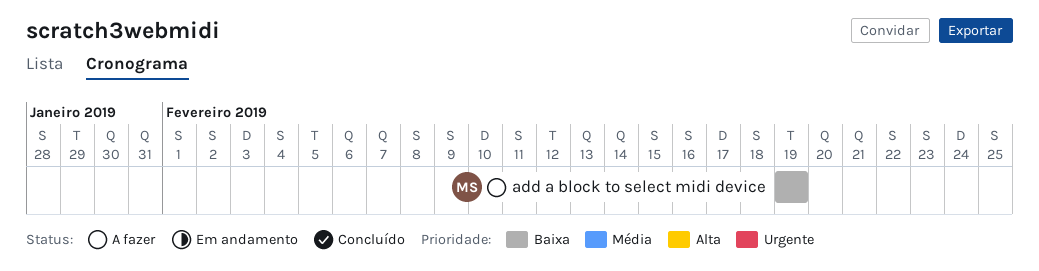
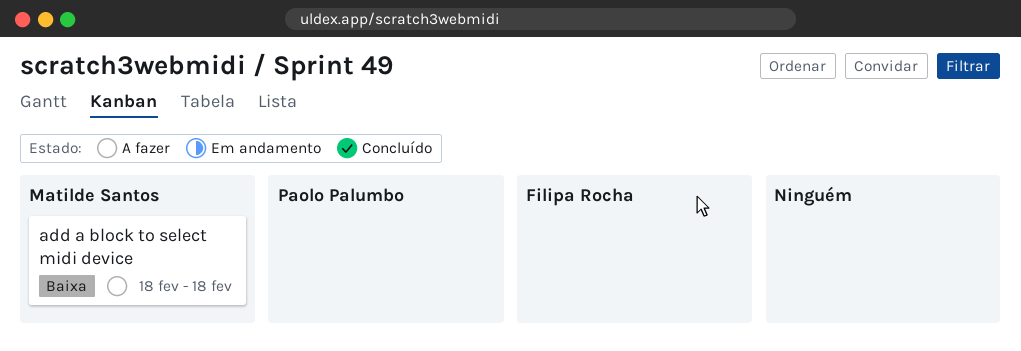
add a block to select midi device, start: Feb 19 -> Feb 18
add a block to select midi device, due: Feb 19 -> Feb 18

